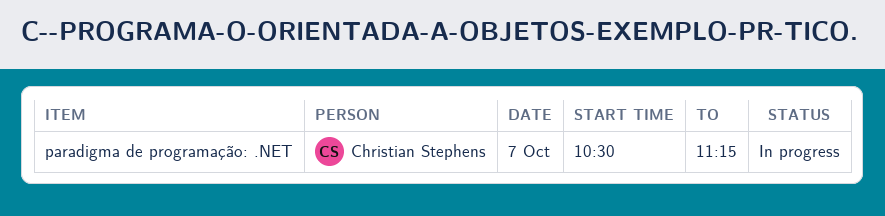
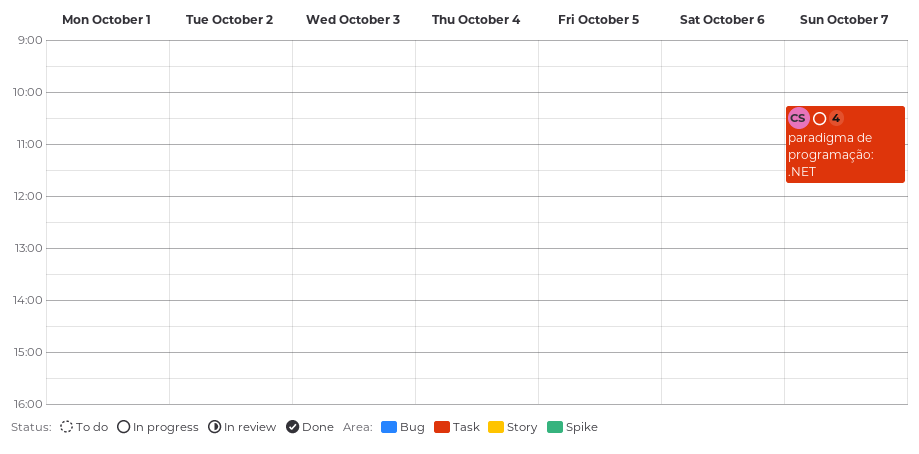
paradigma de programação: .NET, begins: 10:30 -> 10:15
paradigma de programação: .NET, ends: 11:15 -> 11:45

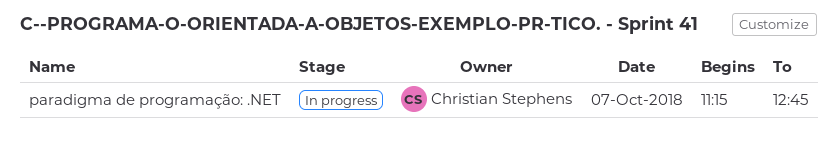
paradigma de programação: .NET, begins: 10:15 -> 11:15
paradigma de programação: .NET, ends: 11:45 -> 12:45

